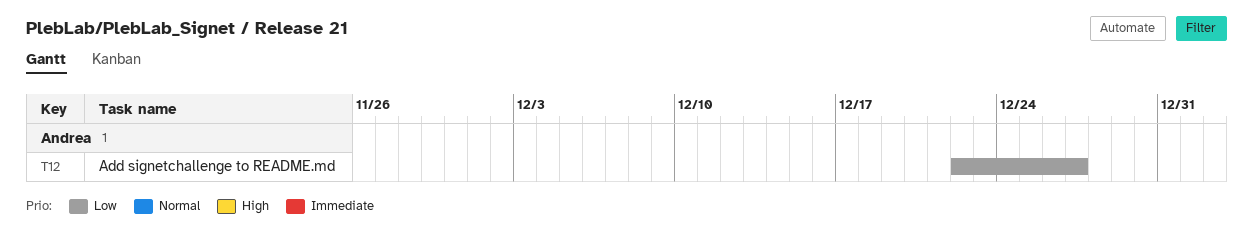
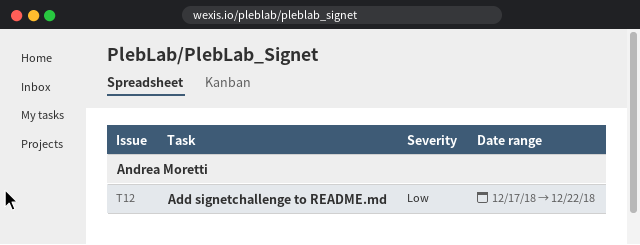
T12, start: Dec 22 -> Dec 17
T12, due: Dec 27 -> Dec 22

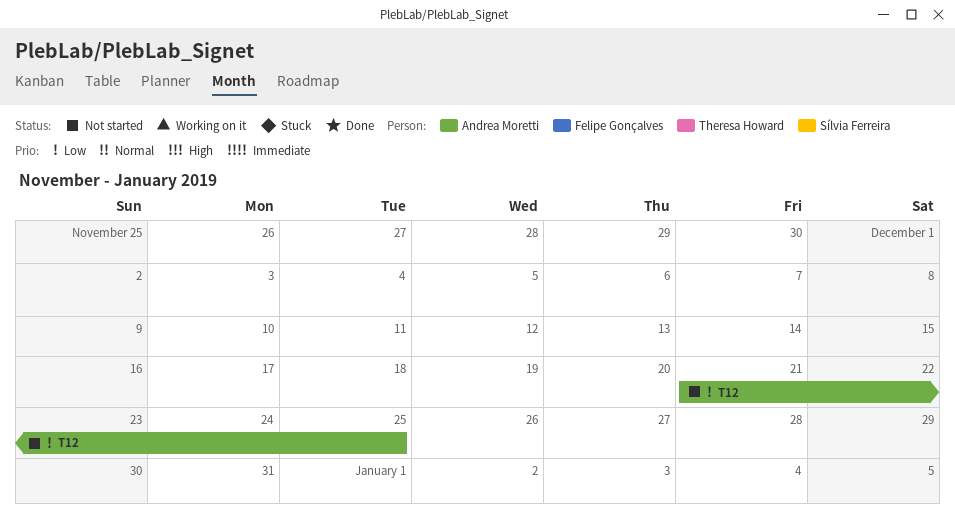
T12, start: Dec 17 -> Dec 21
T12, due: Dec 22 -> Dec 25

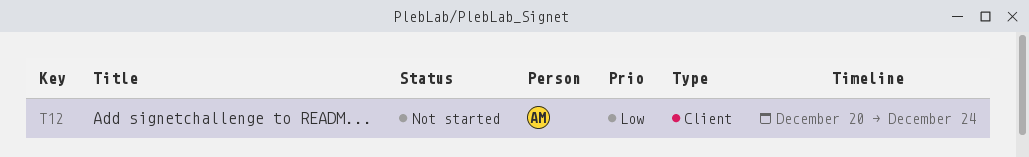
T12, start: Dec 21 -> Dec 20
T12, due: Dec 25 -> Dec 24

